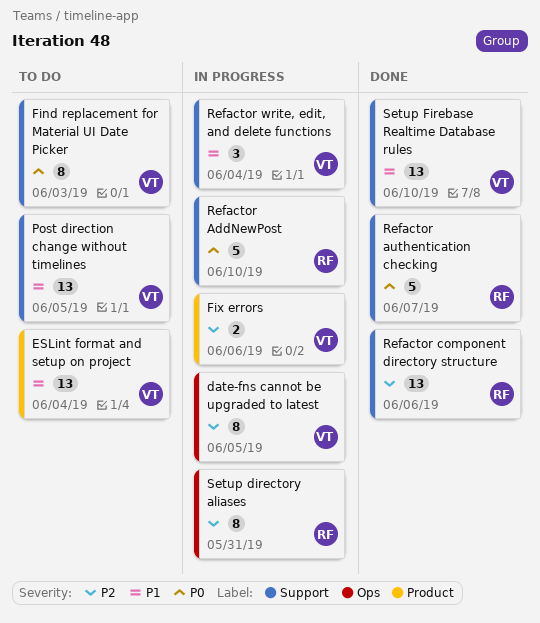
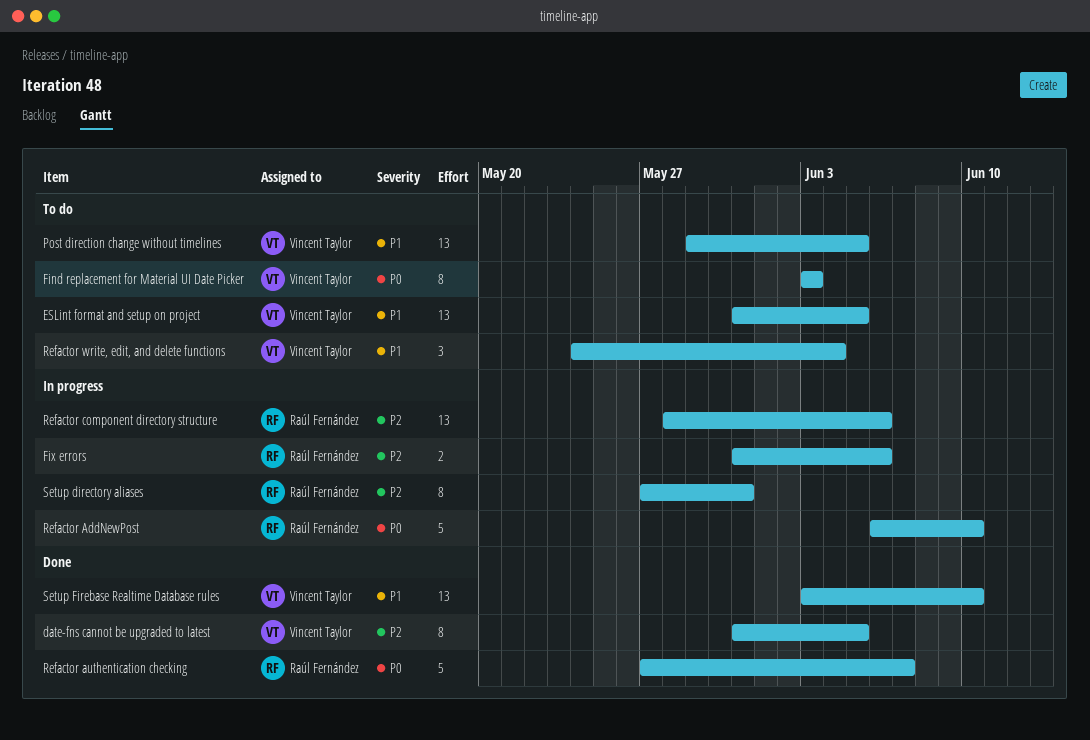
date-fns cannot be upgraded to latest, status: In progress -> Done
ESLint format and setup on project, due: Jun 4 -> Jun 5
Fix errors, owner: Vincent Taylor -> Raúl Fernández
Refactor component directory structure, status: Done -> In progress
Refactor write, edit, and delete functions, status: In progress -> To do

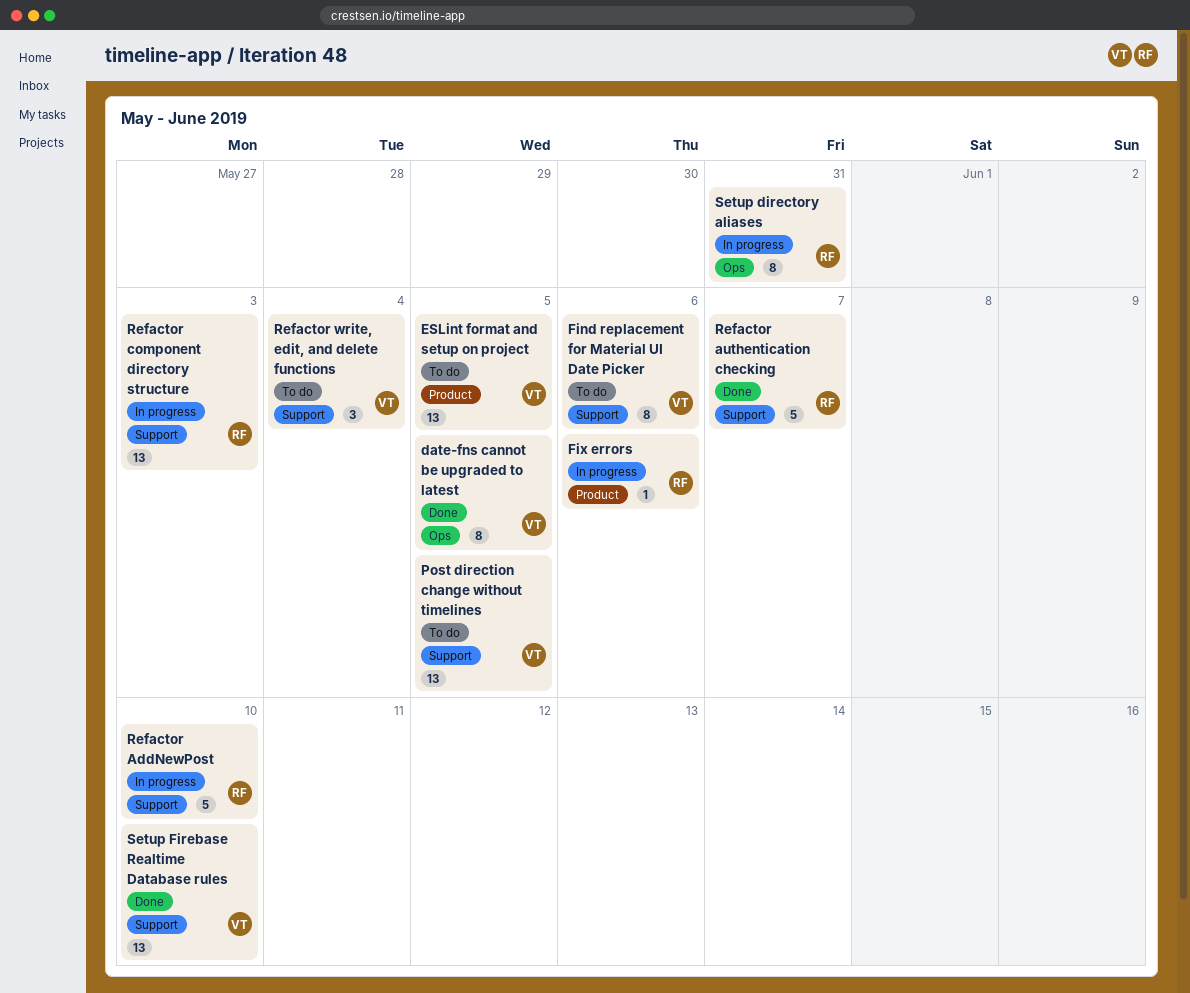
Find replacement for Material UI Date Picker, due: Jun 3 -> Jun 6
Fix errors, estimate: 2 -> 1
Refactor component directory structure, due: Jun 6 -> Jun 3

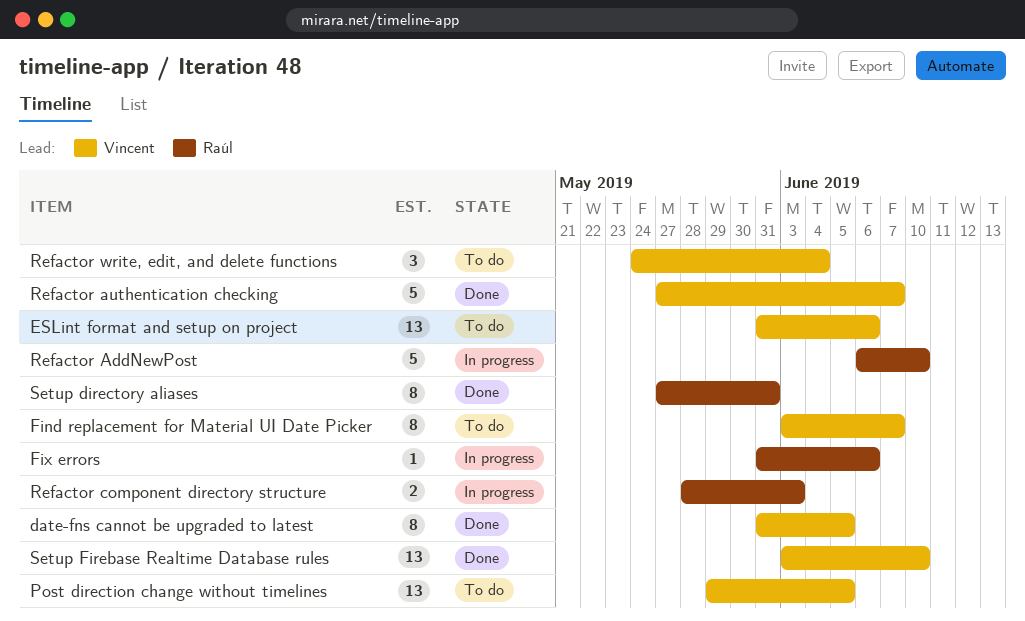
ESLint format and setup on project, due: Jun 5 -> Jun 6
Find replacement for Material UI Date Picker, due: Jun 6 -> Jun 7
Refactor authentication checking, owner: Raúl -> Vincent
Refactor component directory structure, estimate: 13 -> 2
Setup directory aliases, status: In progress -> Done

